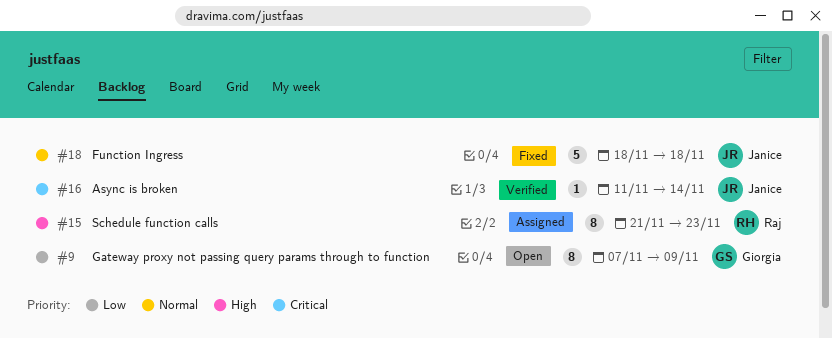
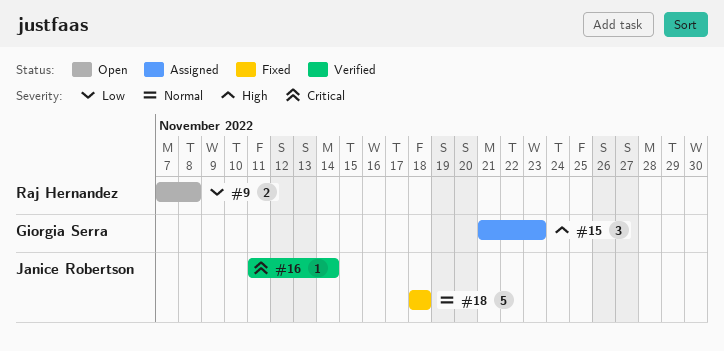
#9, owner: Giorgia Serra -> Raj Hernandez
#9, estimate: 8 -> 2
#9, due: Nov 9 -> Nov 8
#15, owner: Raj Hernandez -> Giorgia Serra
#15, estimate: 8 -> 3

